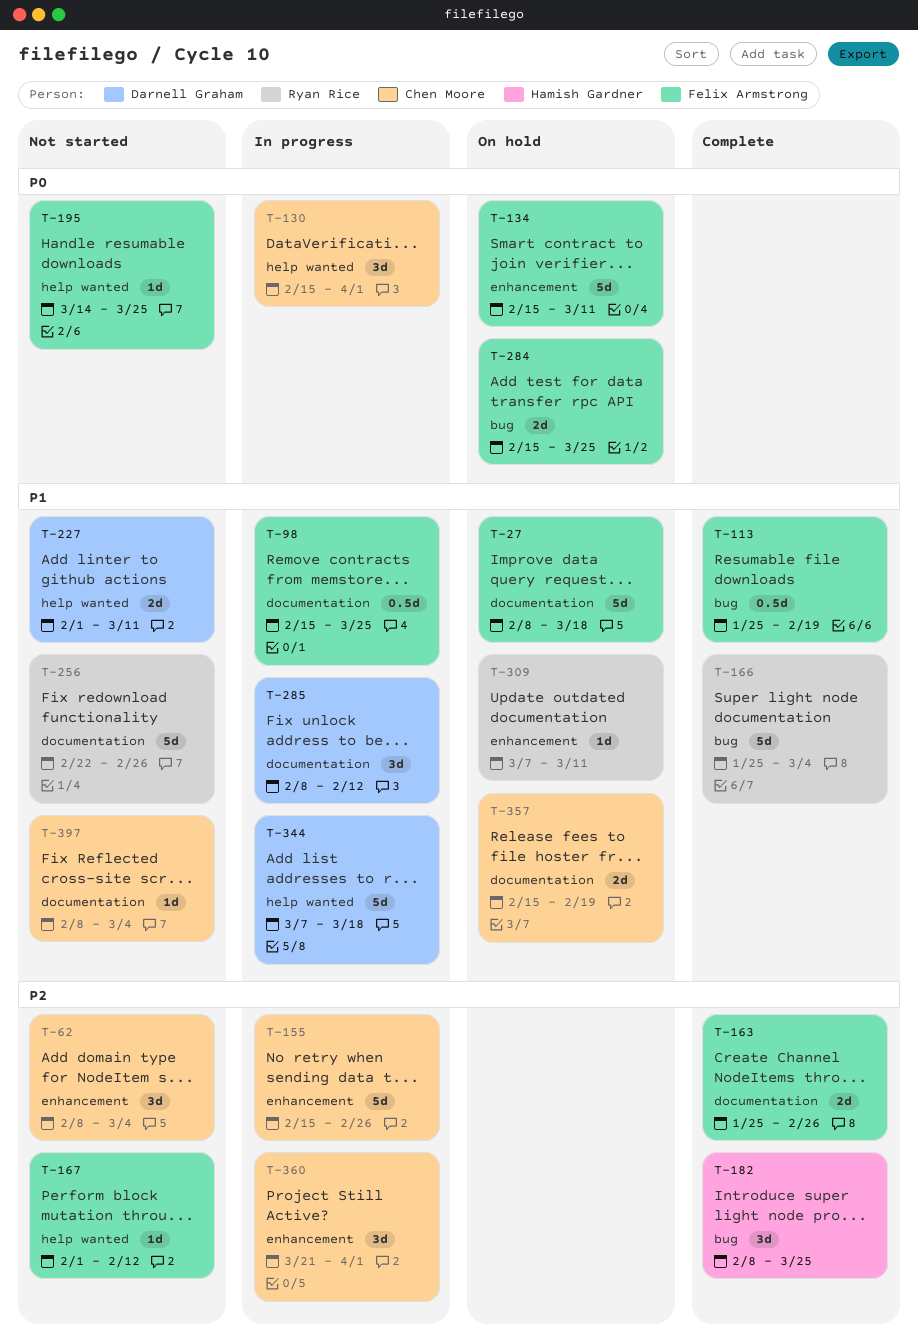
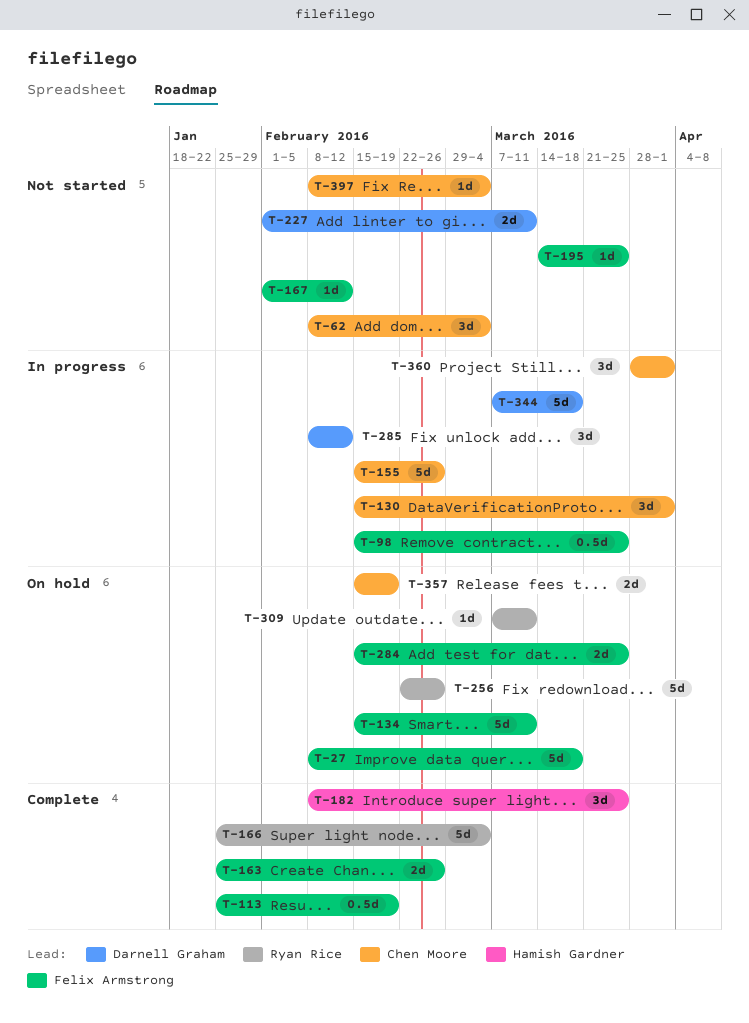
T-256, status: Not started -> On hold
T-360, start: Mar 21 -> Mar 28

